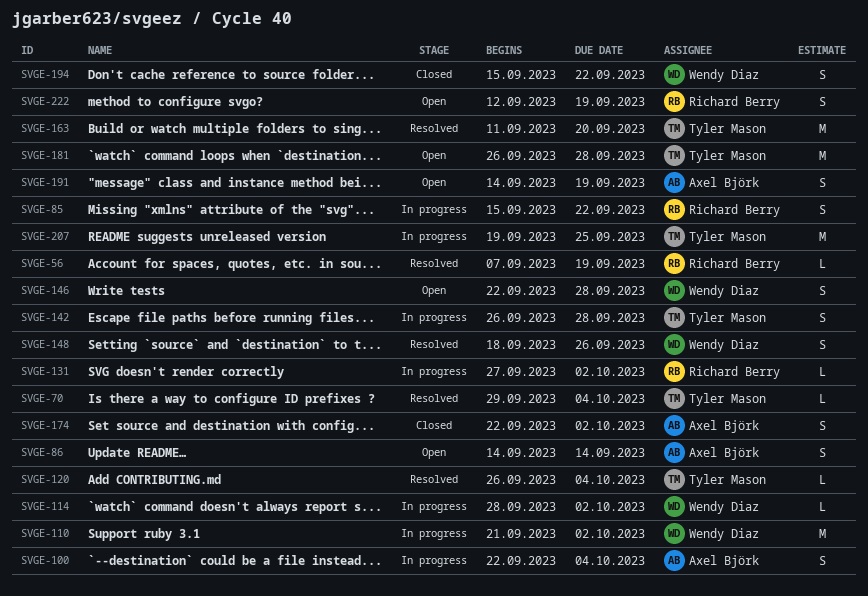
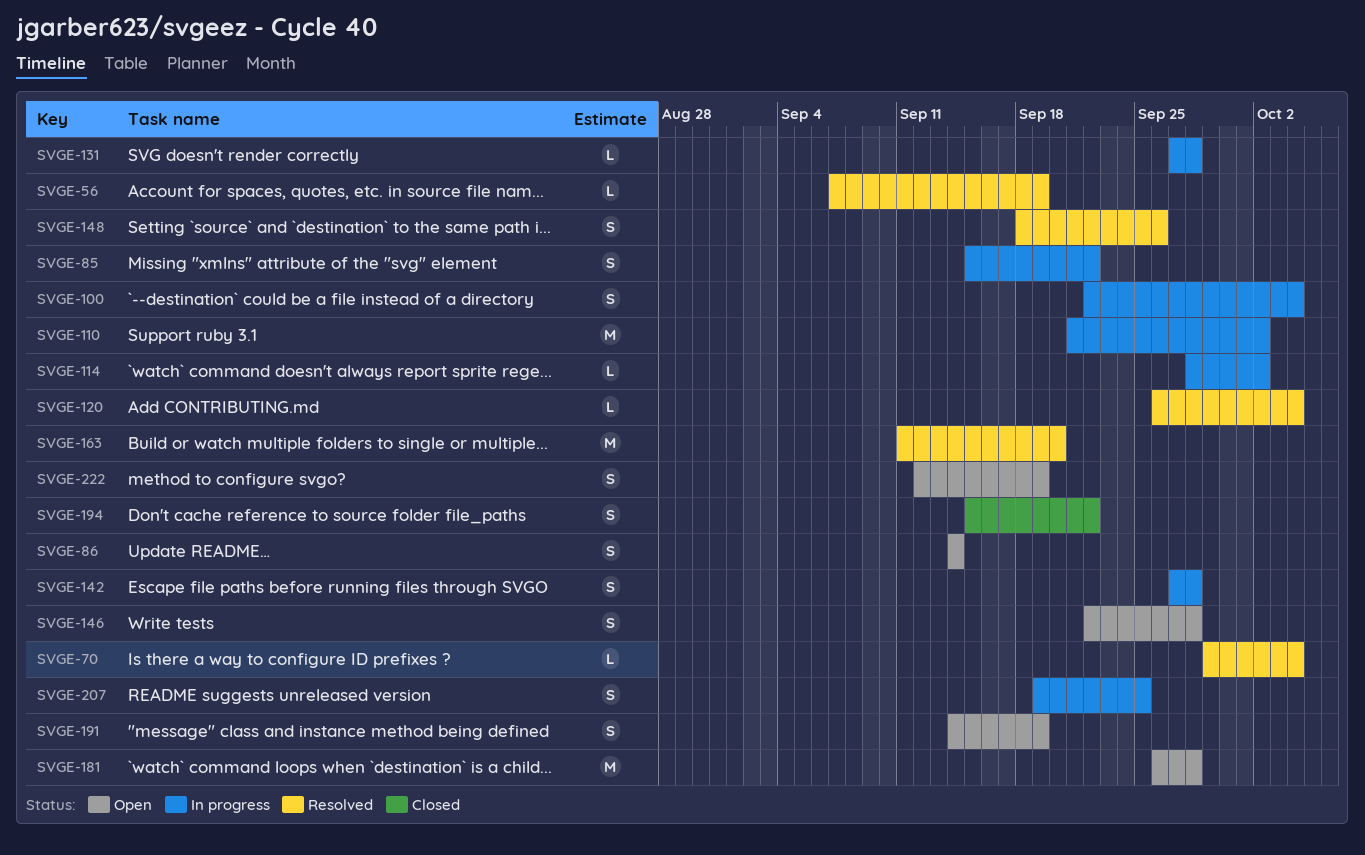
SVGE-131, due: Oct 2 -> Sep 28
SVGE-142, start: Sep 26 -> Sep 27
SVGE-174: present -> none
SVGE-207, estimate: M -> S

